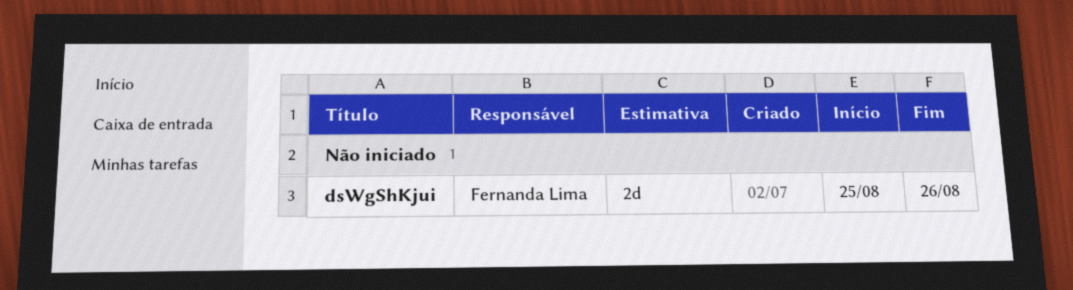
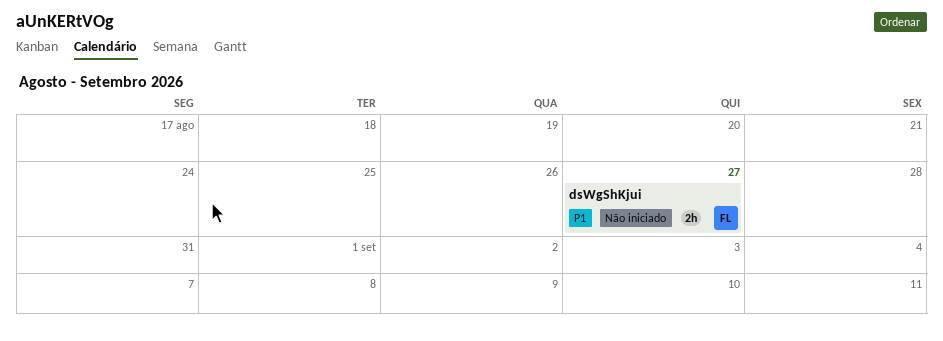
dsWgShKjui, estimate: 2d -> 2h
dsWgShKjui, due: Aug 26 -> Aug 27

